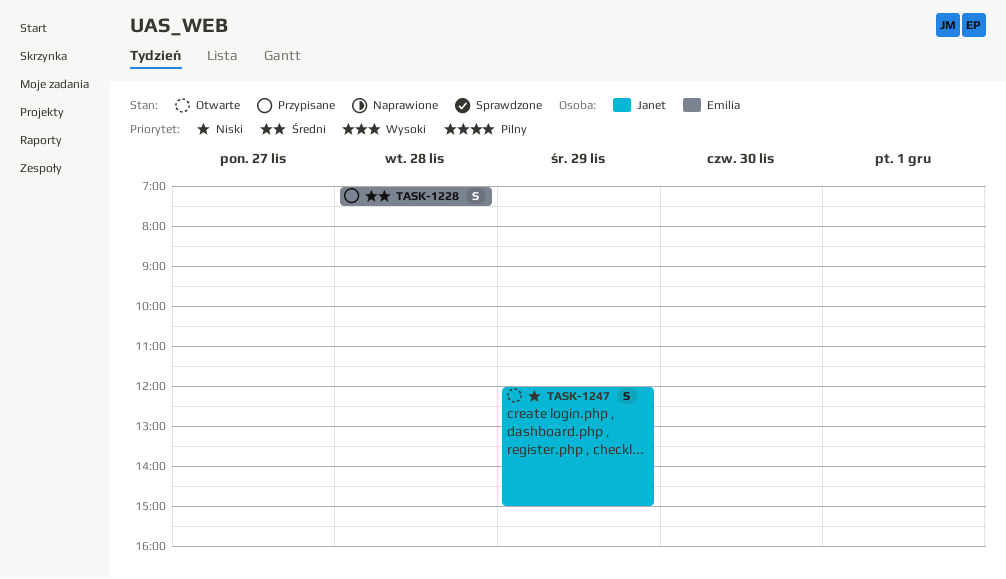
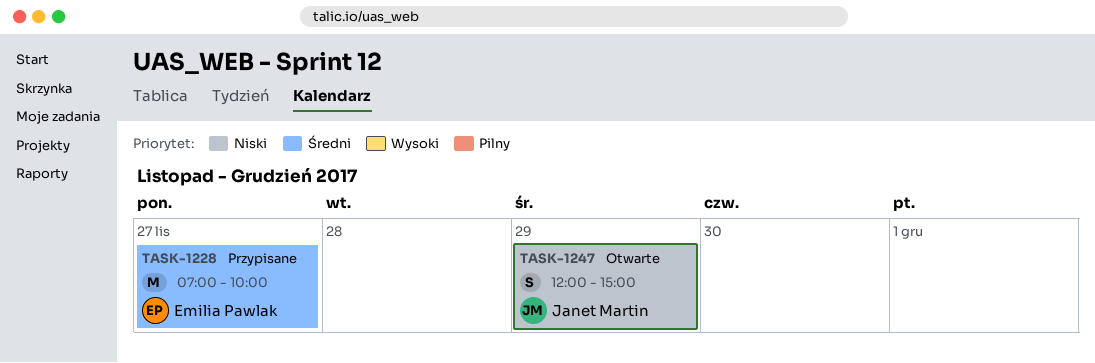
TASK-1228, estimate: S -> M
TASK-1228, day: Nov 28 -> Nov 27
TASK-1228, ends: 07:30 -> 10:00

